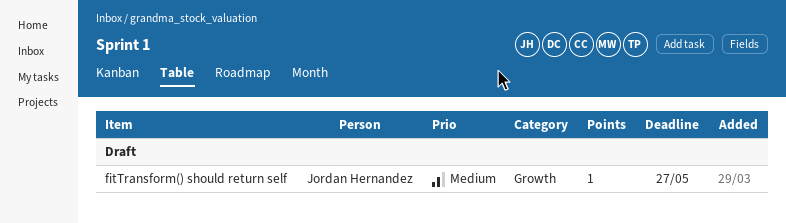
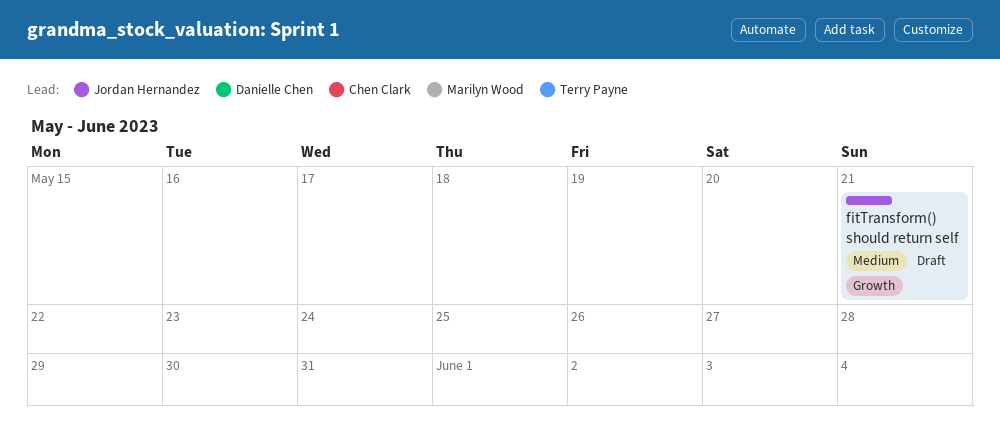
fitTransform() should return self, due: May 27 -> May 21

